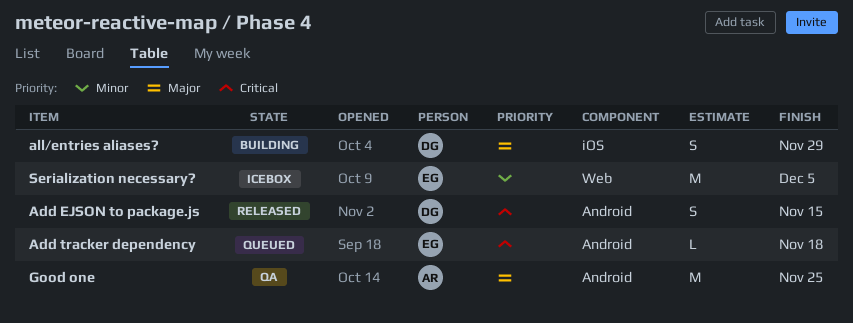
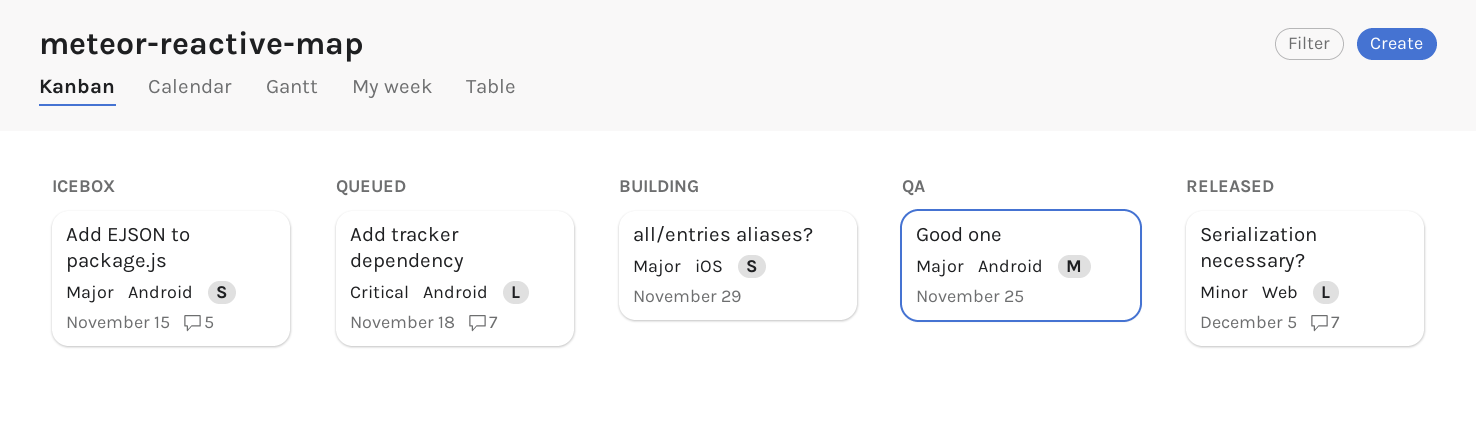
Add EJSON to package.js, status: Released -> Icebox
Add EJSON to package.js, priority: Critical -> Major
Serialization necessary?, status: Icebox -> Released
Serialization necessary?, estimate: M -> L

